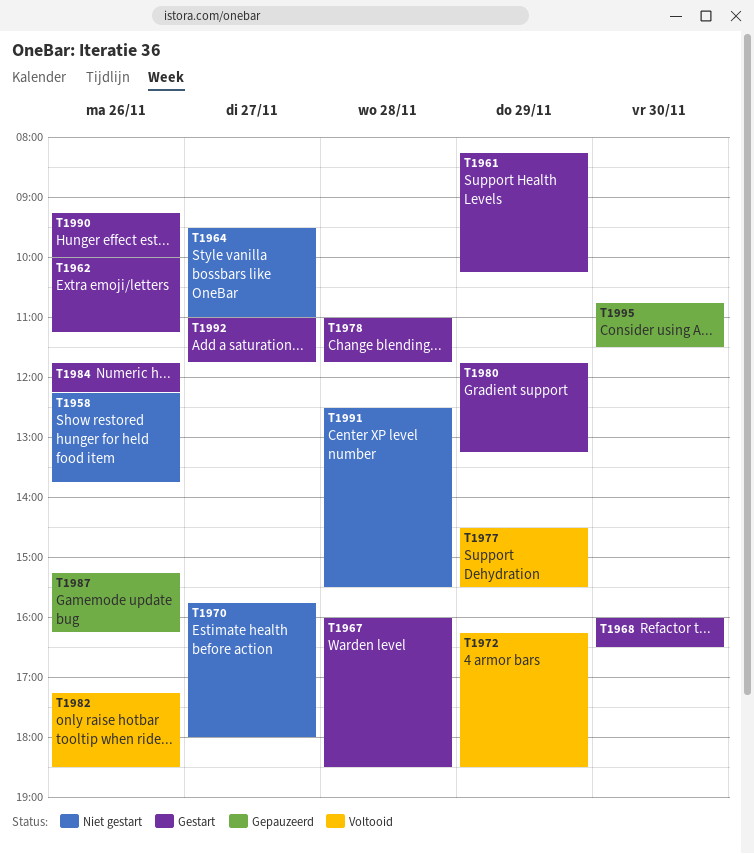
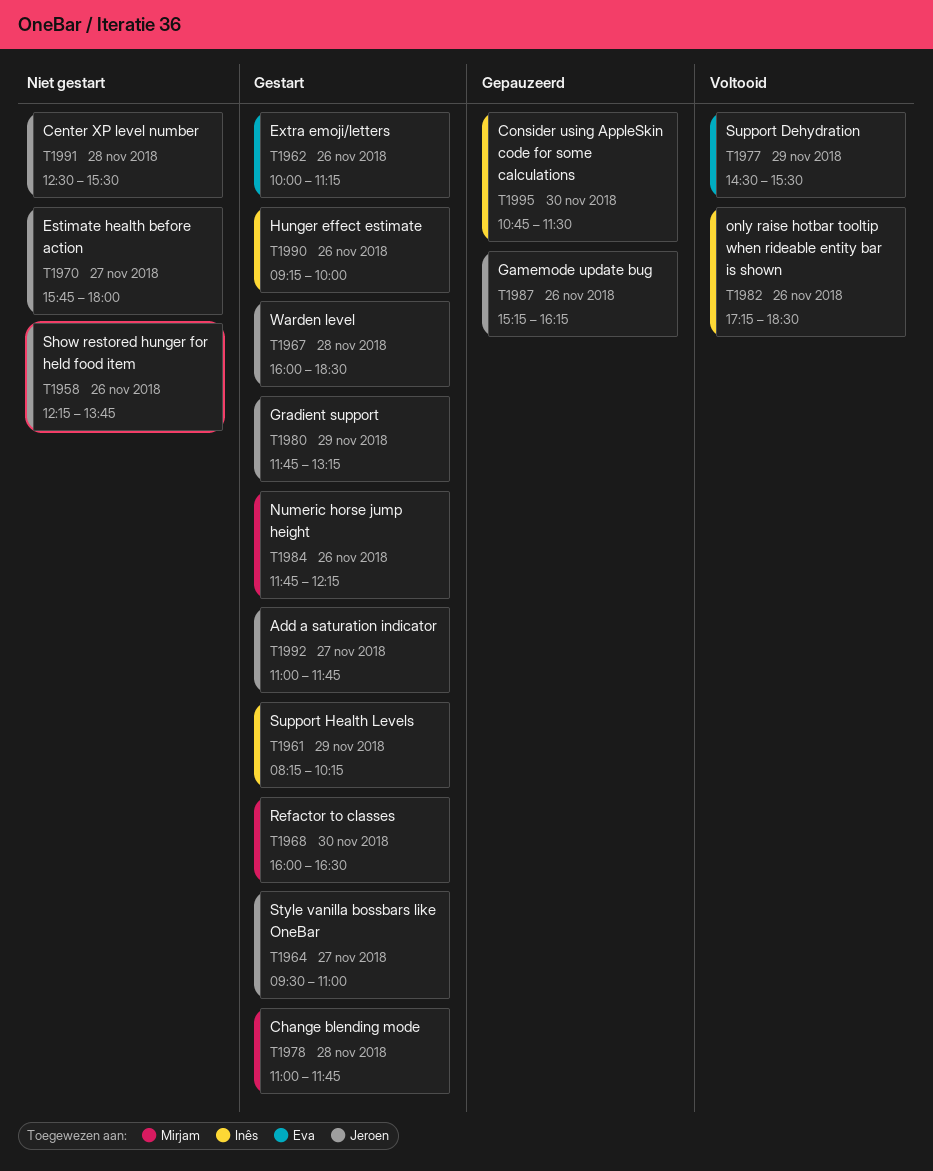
T1964, status: Niet gestart -> Gestart
T1972: present -> none

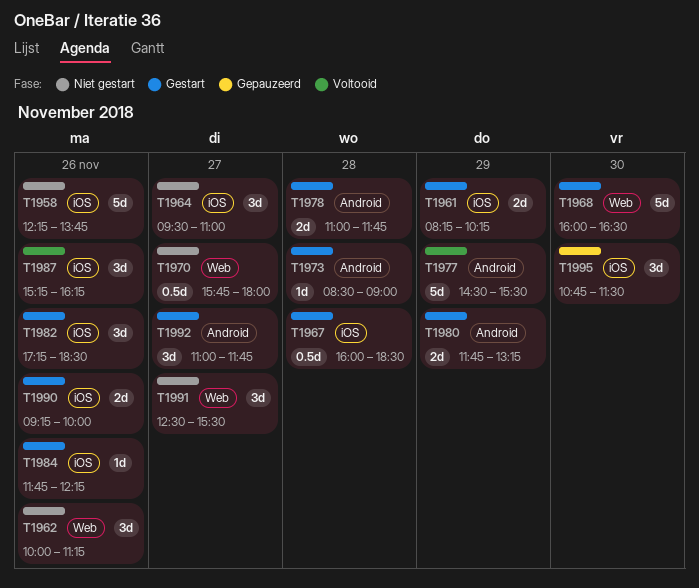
T1962, status: Gestart -> Niet gestart
T1964, status: Gestart -> Niet gestart
T1973: none -> present
T1982, status: Voltooid -> Gestart
T1987, status: Gepauzeerd -> Voltooid
T1991, day: Nov 28 -> Nov 27

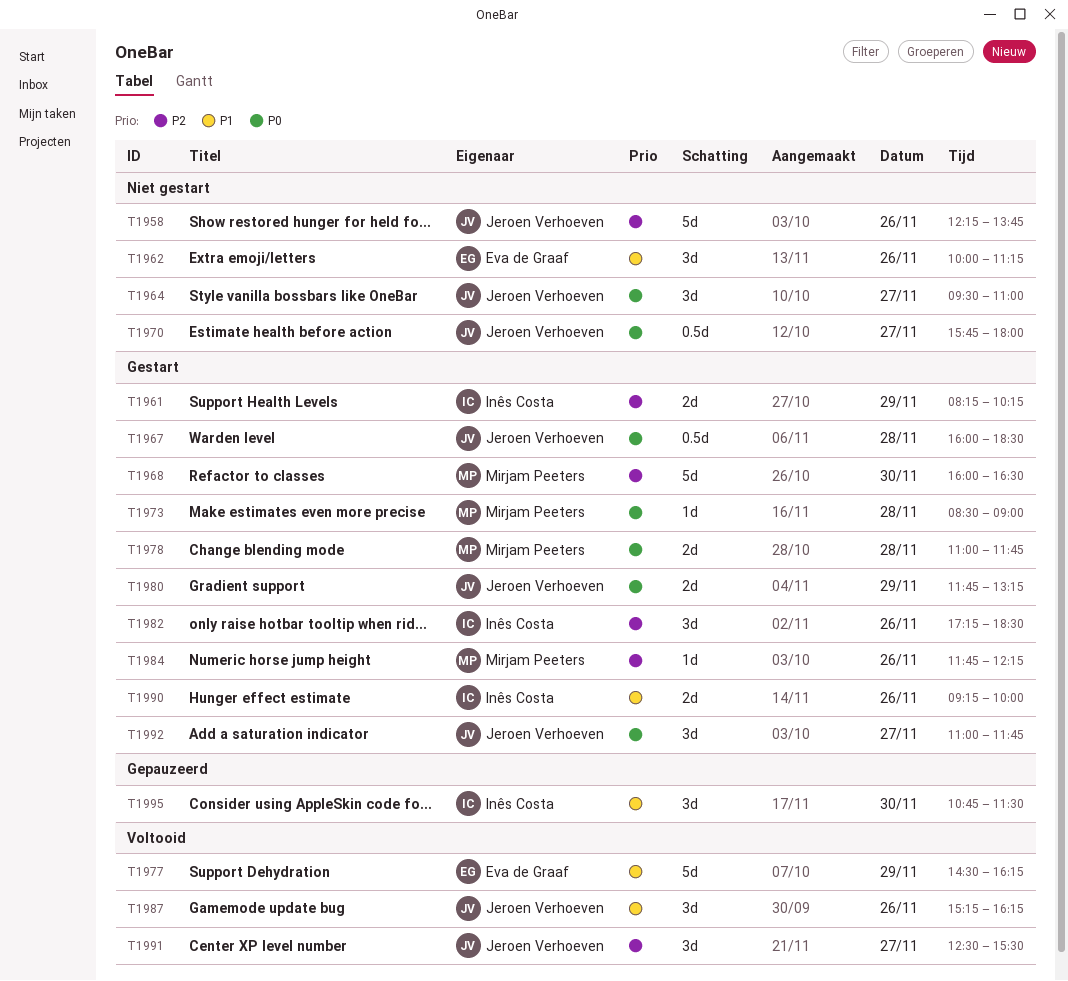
T1977, ends: 15:30 -> 16:15
T1991, status: Niet gestart -> Voltooid

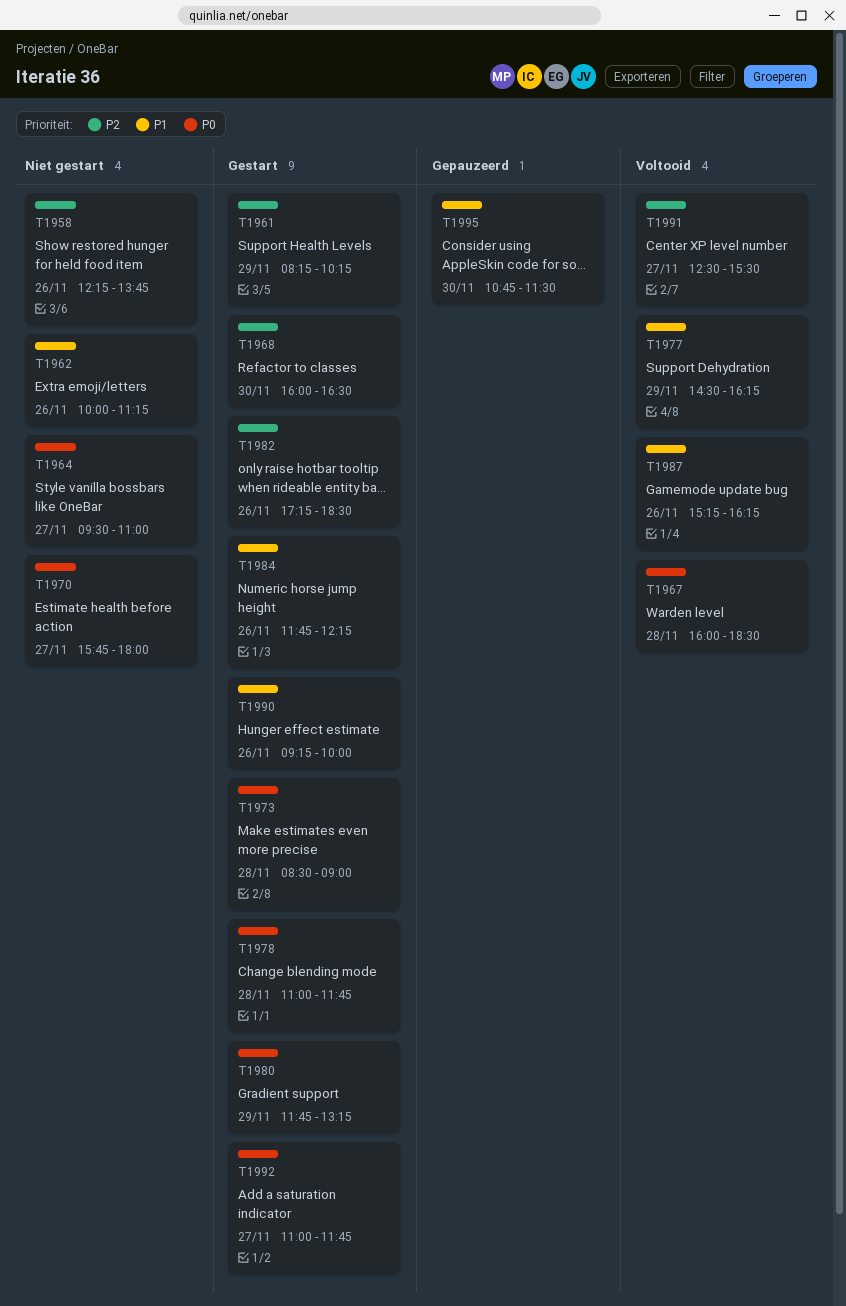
T1967, status: Gestart -> Voltooid
T1984, priority: P2 -> P1

